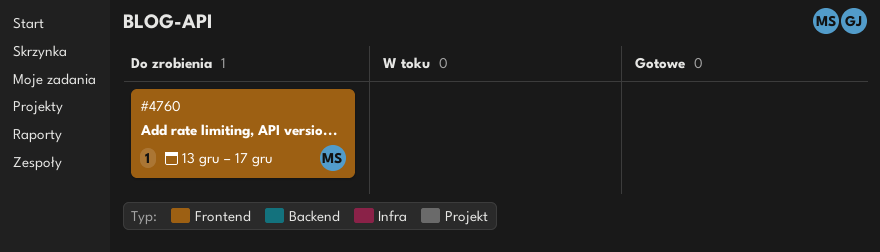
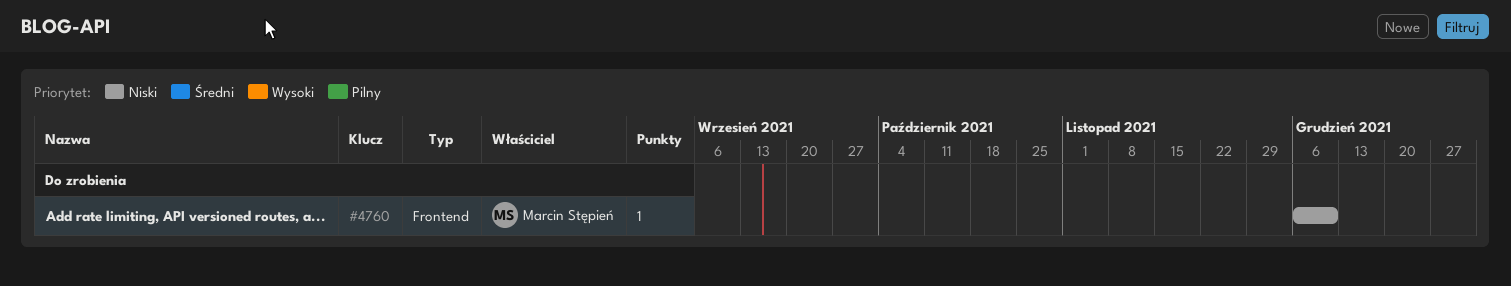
#4760, start: Dec 13 -> Dec 6
#4760, due: Dec 17 -> Dec 10

